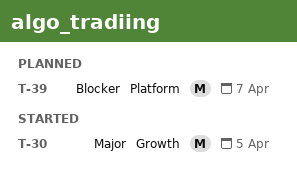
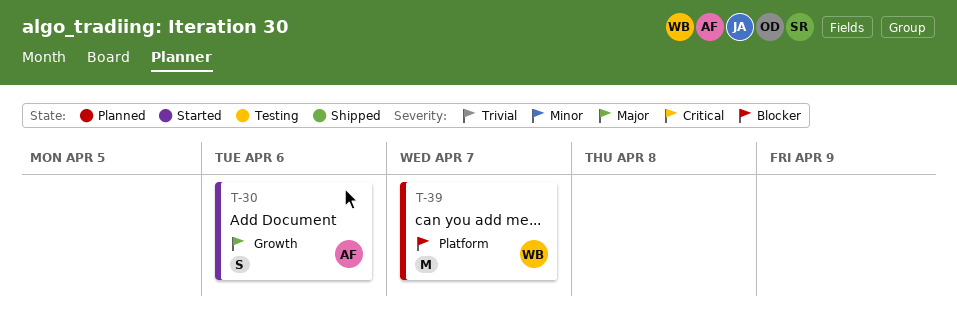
T-30, estimate: M -> S
T-30, due: Apr 5 -> Apr 6

